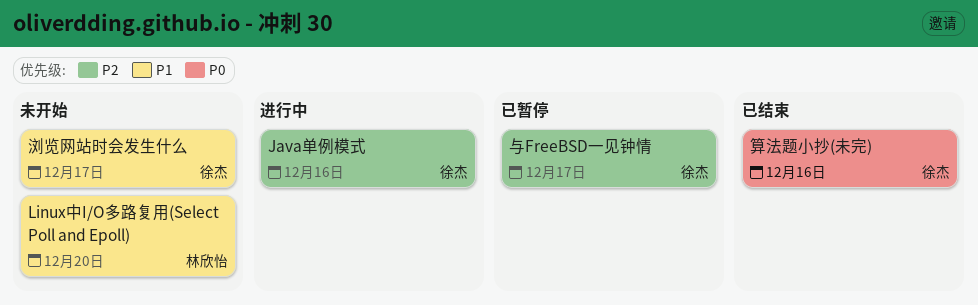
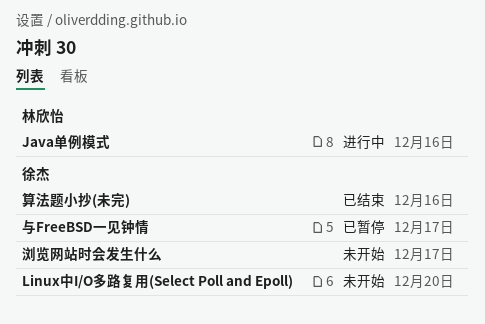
Java单例模式, owner: 徐杰 -> 林欣怡
Linux中I/O多路复用(Select Poll and Epoll), owner: 林欣怡 -> 徐杰

